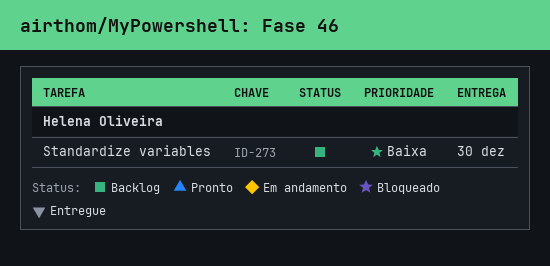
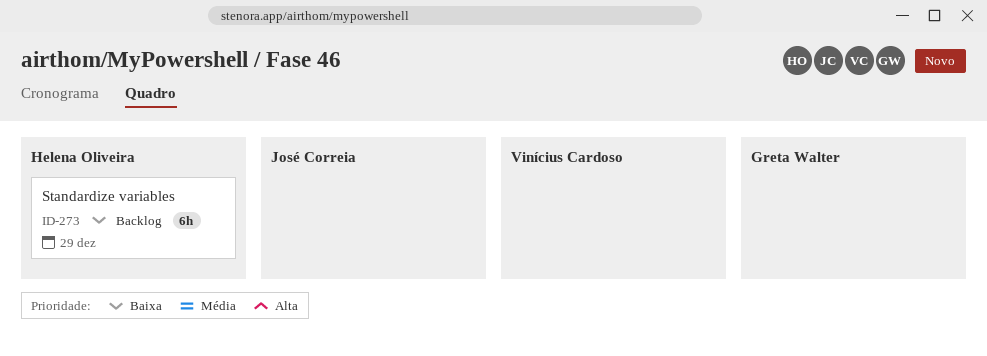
ID-273, due: Dec 30 -> Dec 29

